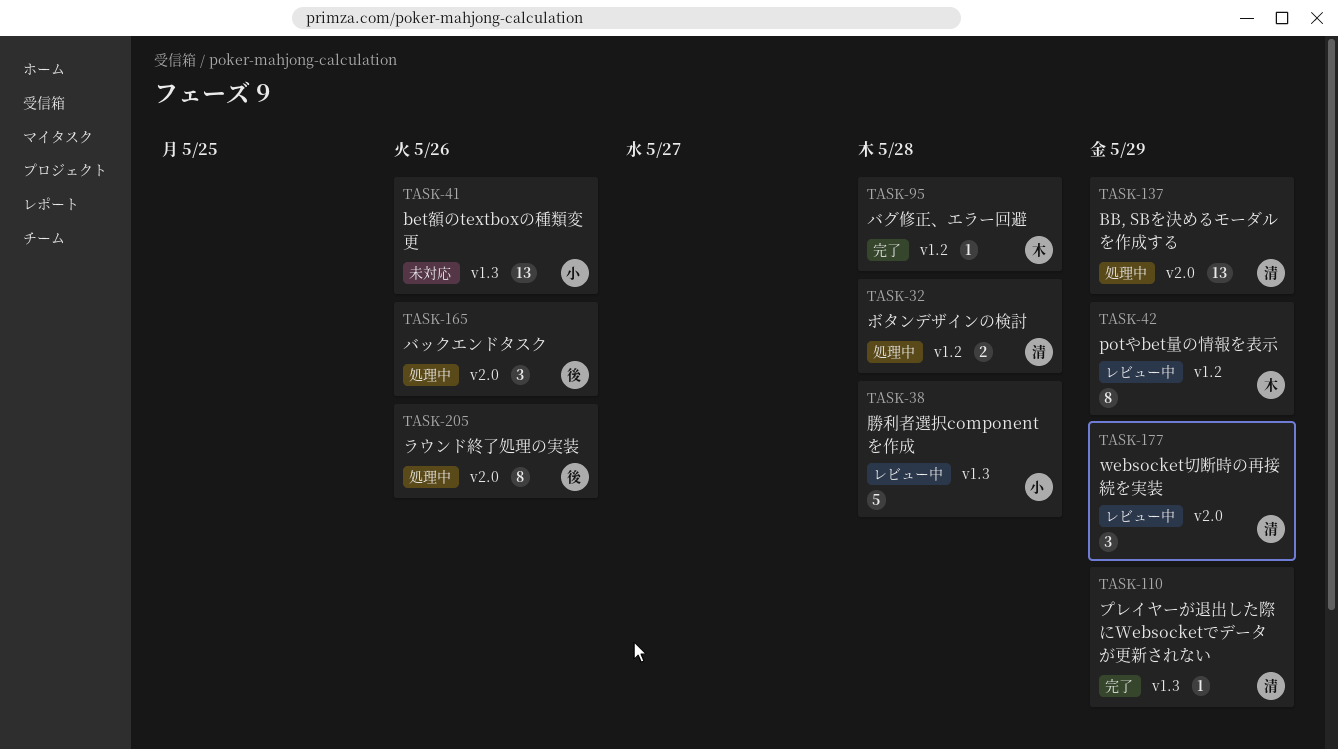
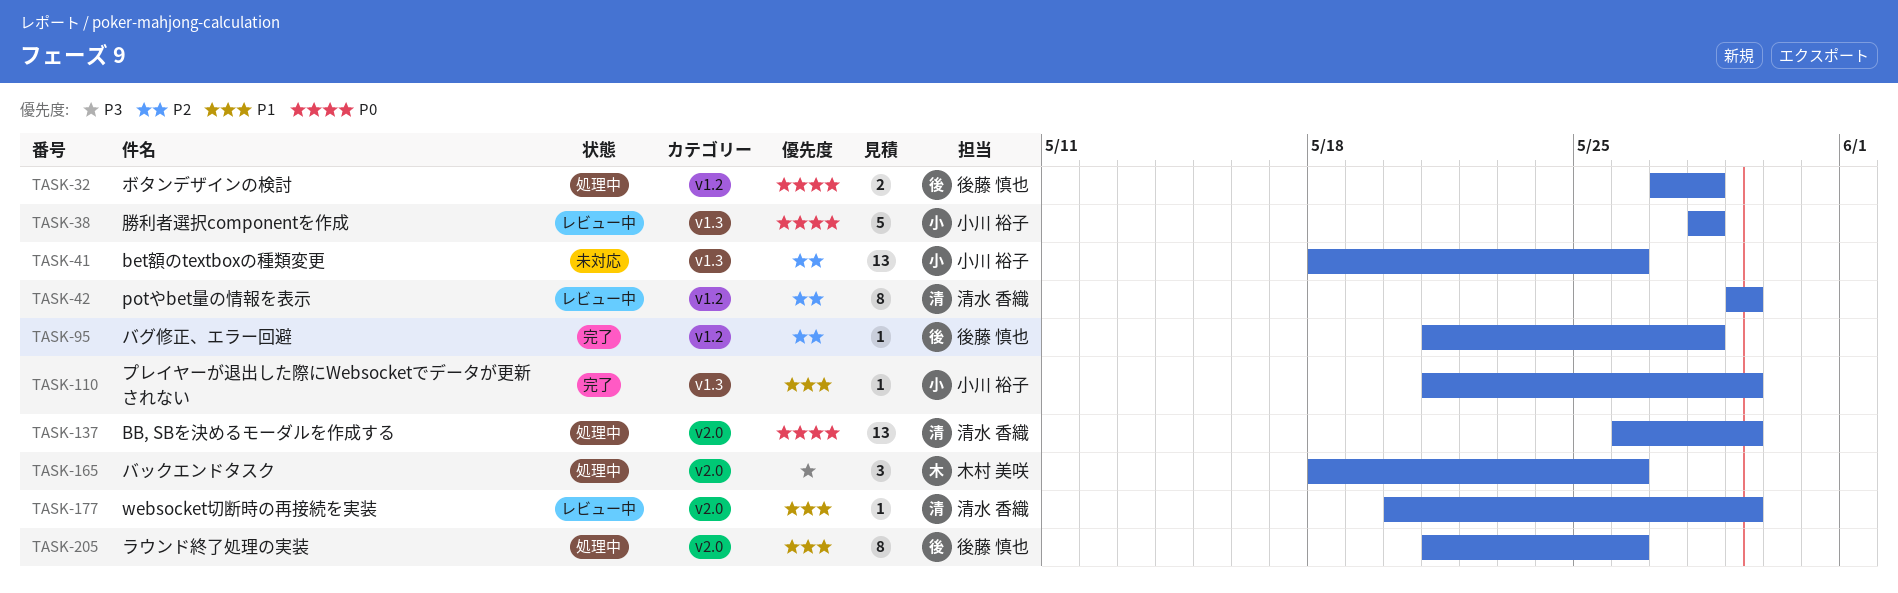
TASK-32, owner: 清水 香織 -> 後藤 慎也
TASK-42, owner: 木村 美咲 -> 清水 香織
TASK-95, owner: 木村 美咲 -> 後藤 慎也
TASK-110, owner: 清水 香織 -> 小川 裕子
TASK-165, owner: 後藤 慎也 -> 木村 美咲
TASK-177, estimate: 3 -> 1

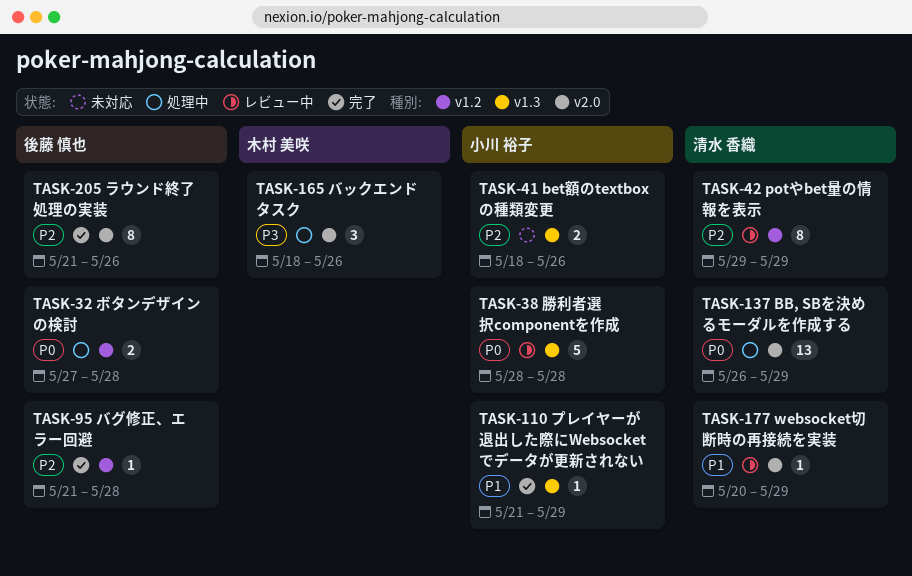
TASK-41, estimate: 13 -> 2
TASK-205, status: 処理中 -> 完了
TASK-205, priority: P1 -> P2

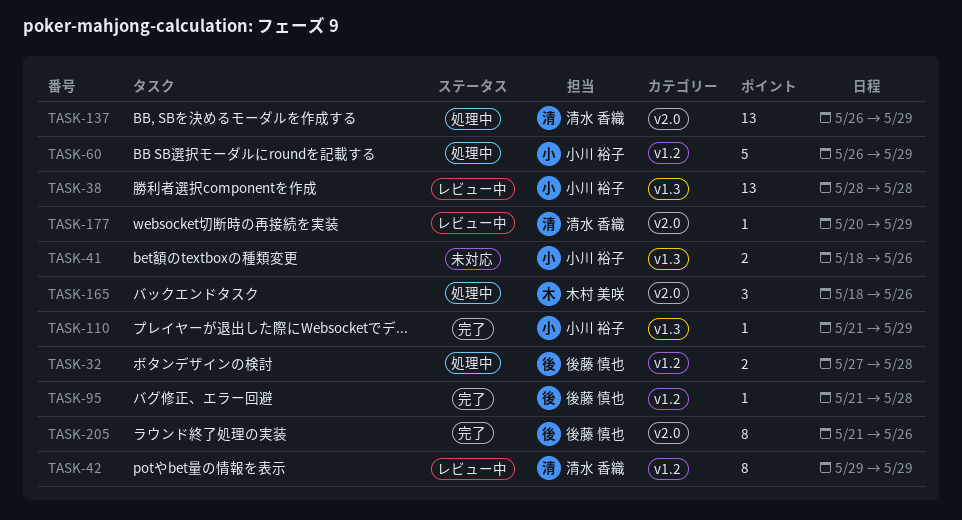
TASK-38, estimate: 5 -> 13
TASK-60: none -> present

